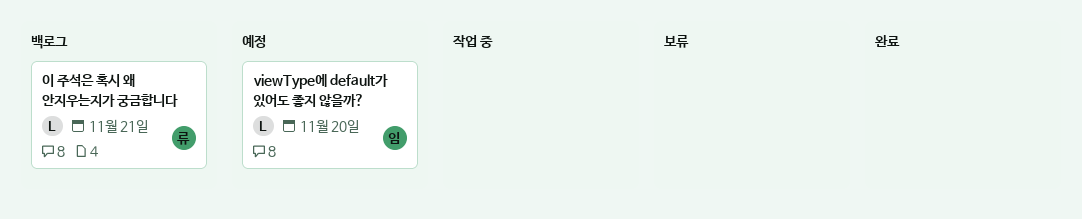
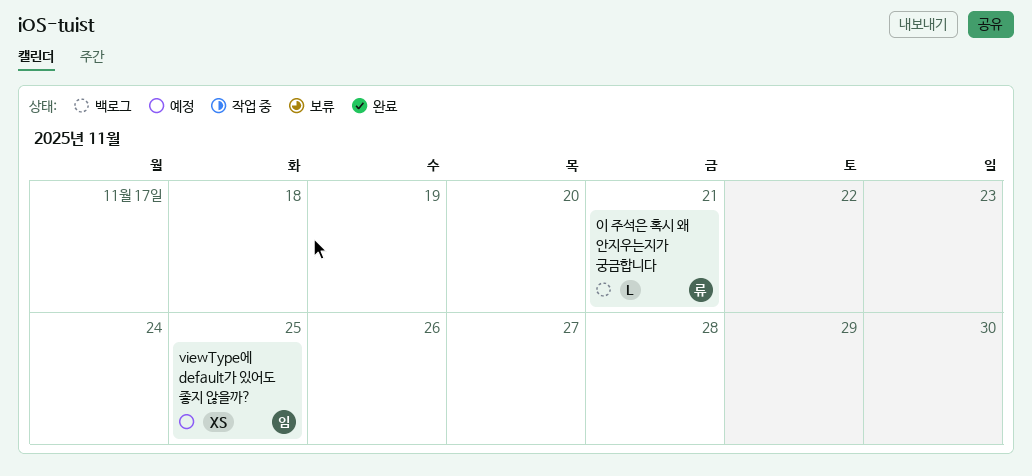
viewType에 default가 있어도 좋지 않을까?, estimate: L -> XS
viewType에 default가 있어도 좋지 않을까?, due: Nov 20 -> Nov 25

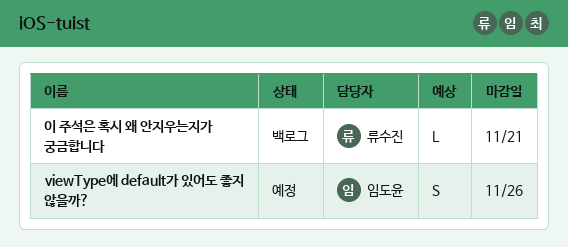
viewType에 default가 있어도 좋지 않을까?, estimate: XS -> S
viewType에 default가 있어도 좋지 않을까?, due: Nov 25 -> Nov 26

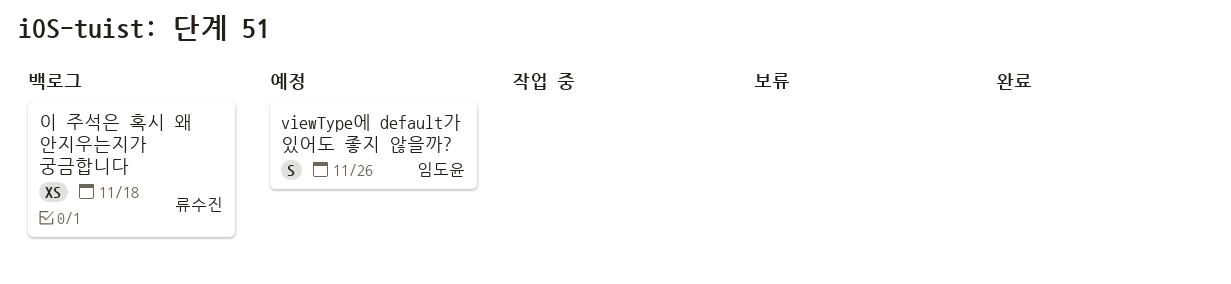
이 주석은 혹시 왜 안지우는지가 궁금합니다, estimate: L -> XS
이 주석은 혹시 왜 안지우는지가 궁금합니다, due: Nov 21 -> Nov 18

